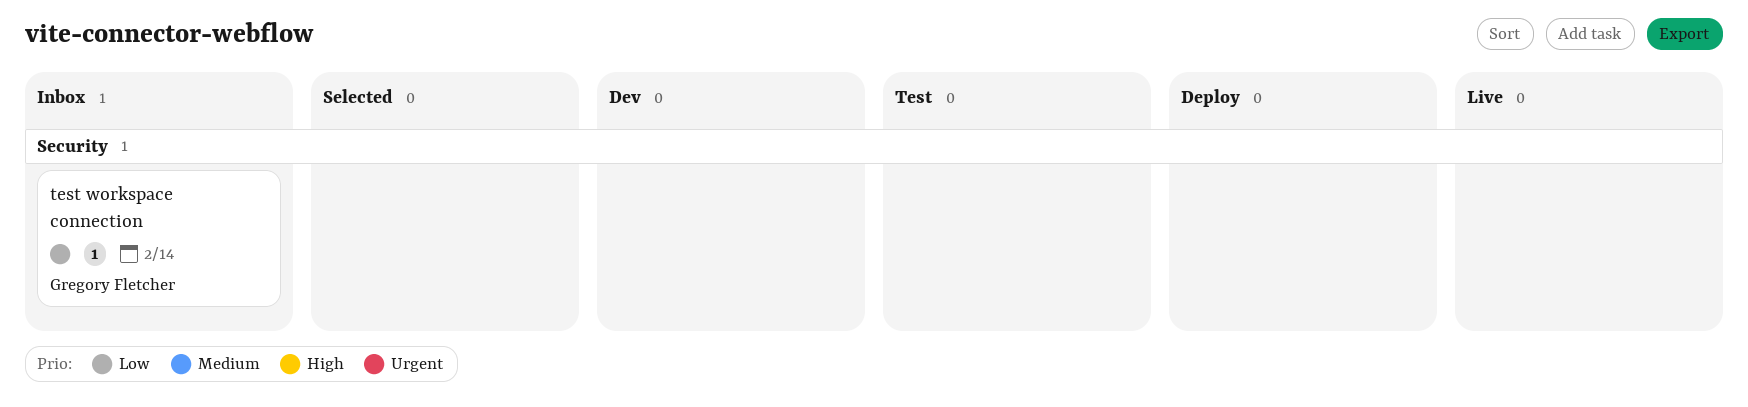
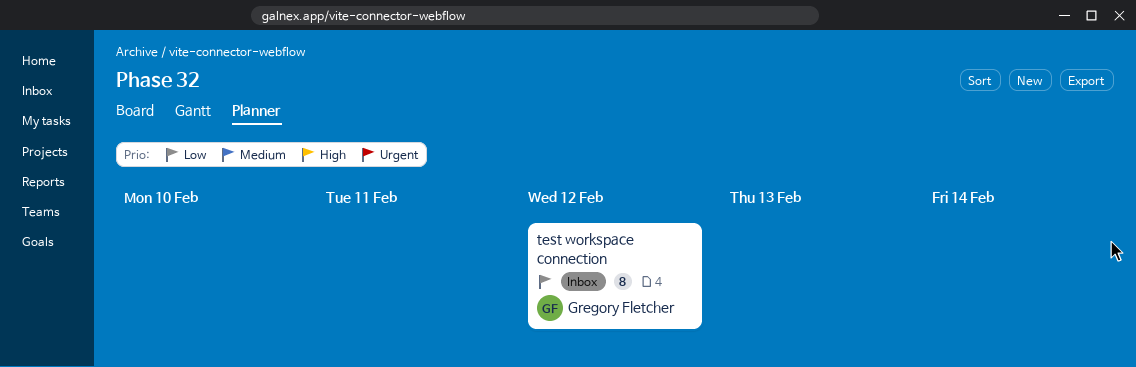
test workspace connection, estimate: 1 -> 8
test workspace connection, due: Feb 14 -> Feb 12

